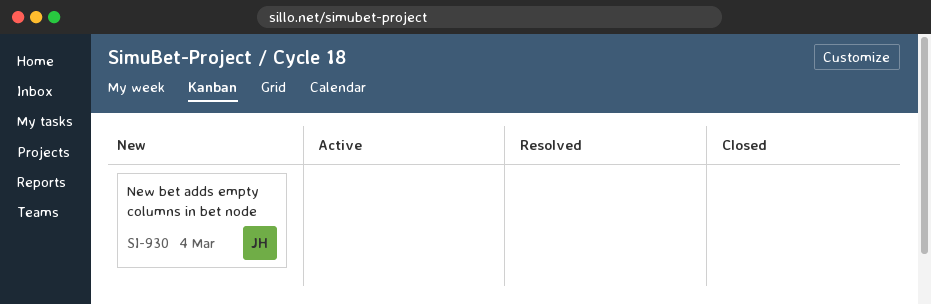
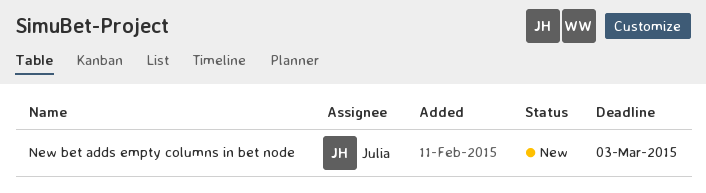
New bet adds empty columns in bet node, due: Mar 4 -> Mar 3

